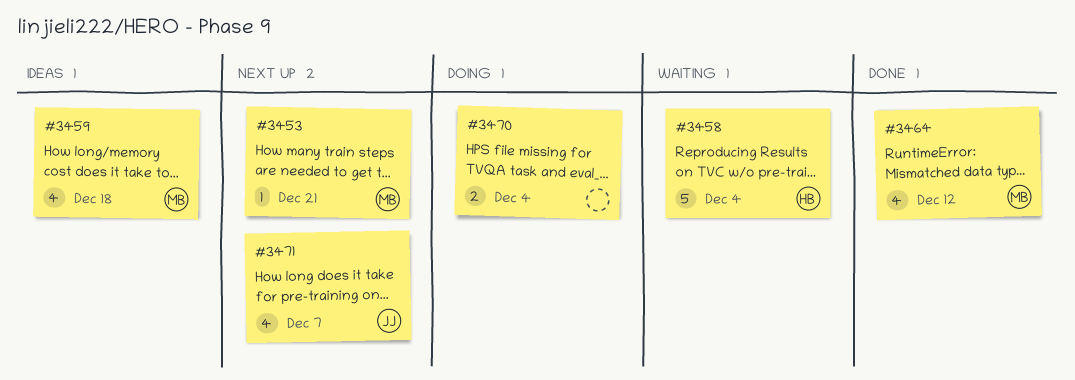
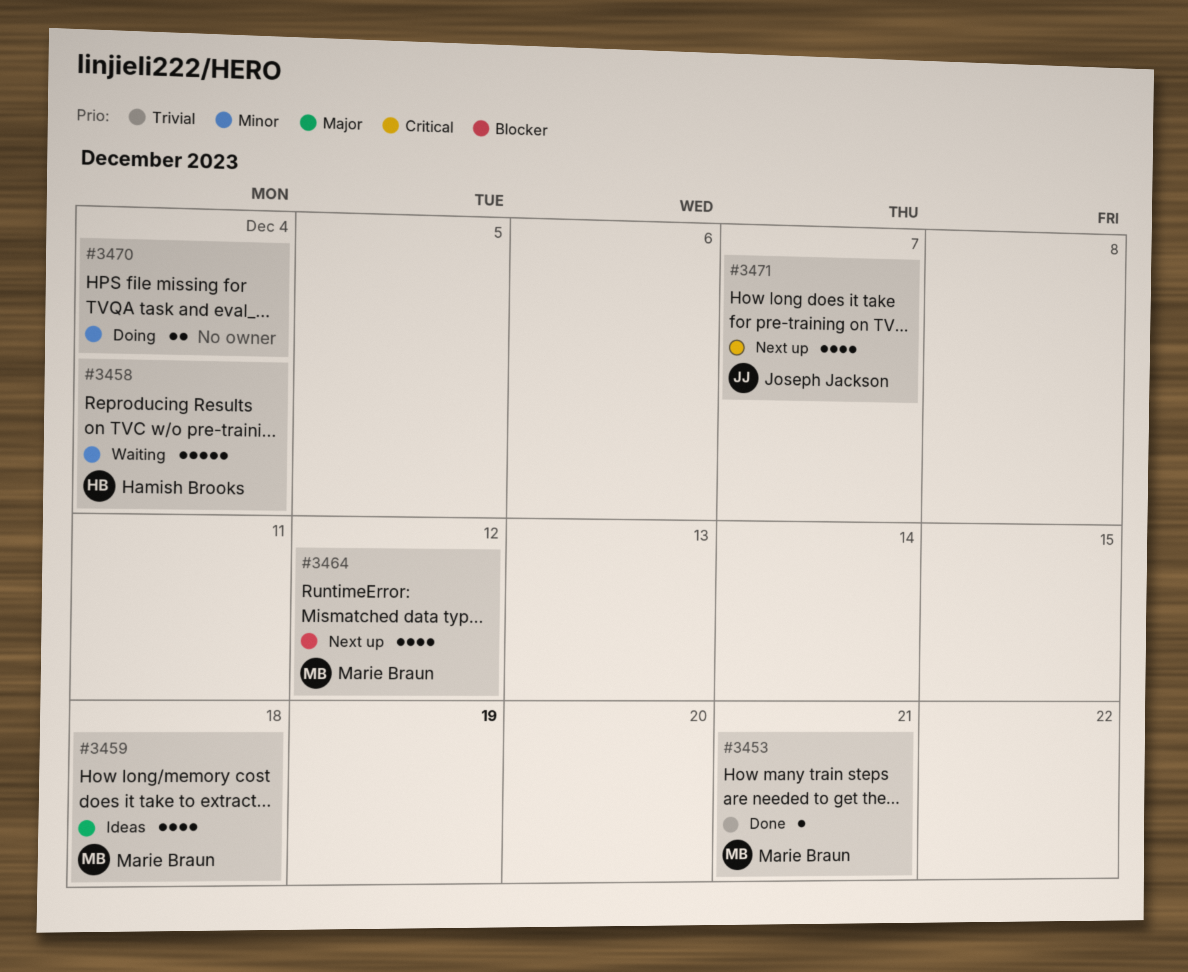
#3453, status: Next up -> Done
#3464, status: Done -> Next up

